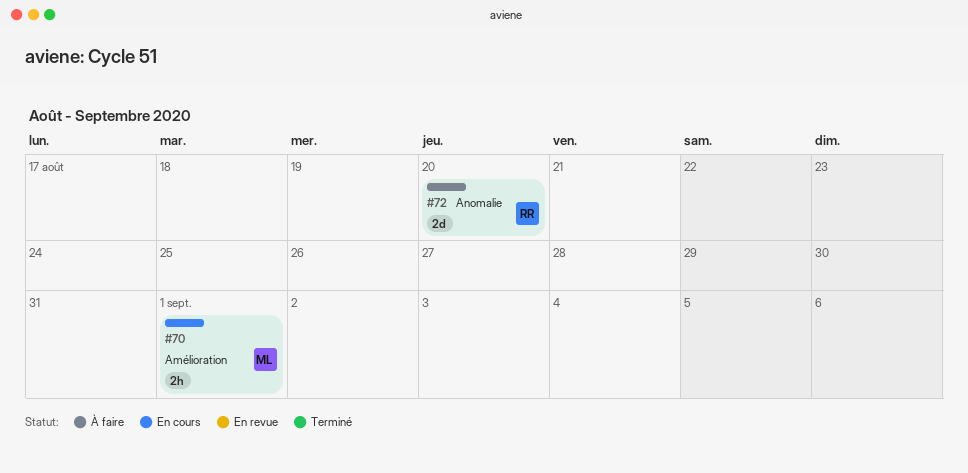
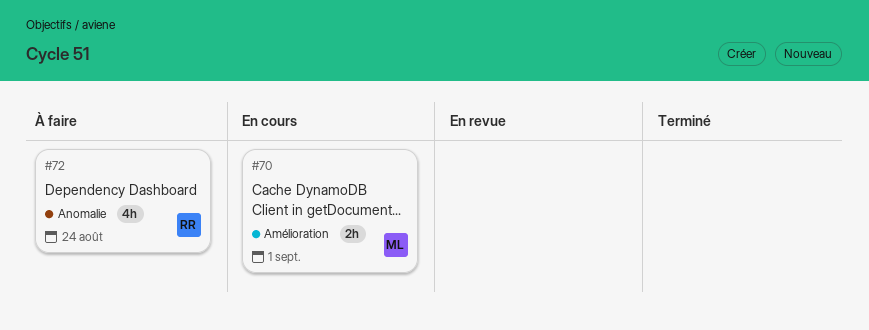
#72, estimate: 2d -> 4h
#72, due: Aug 20 -> Aug 24

